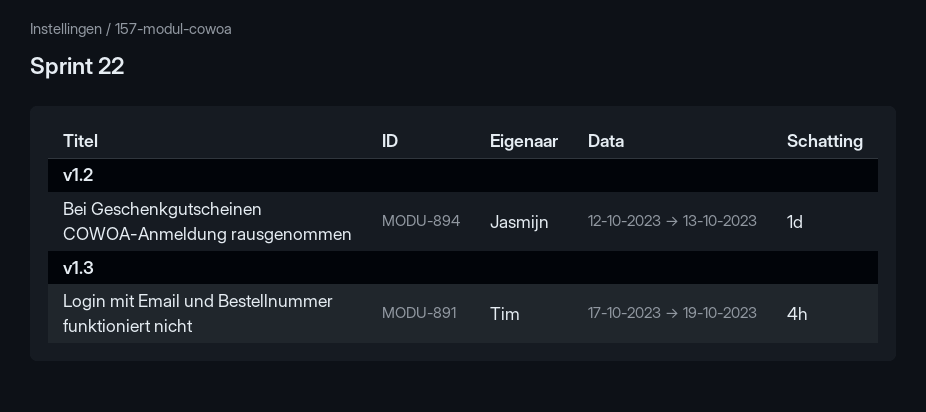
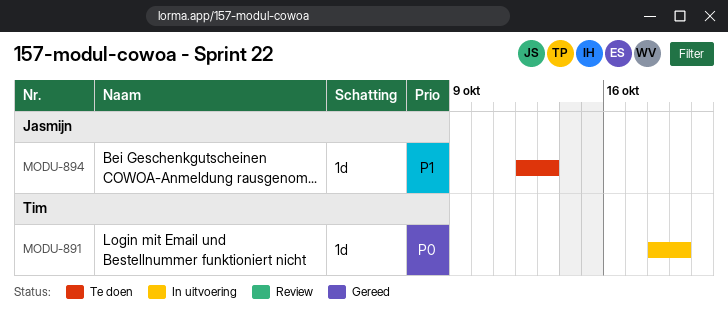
MODU-891, estimate: 4h -> 1d
MODU-891, start: Oct 17 -> Oct 18

